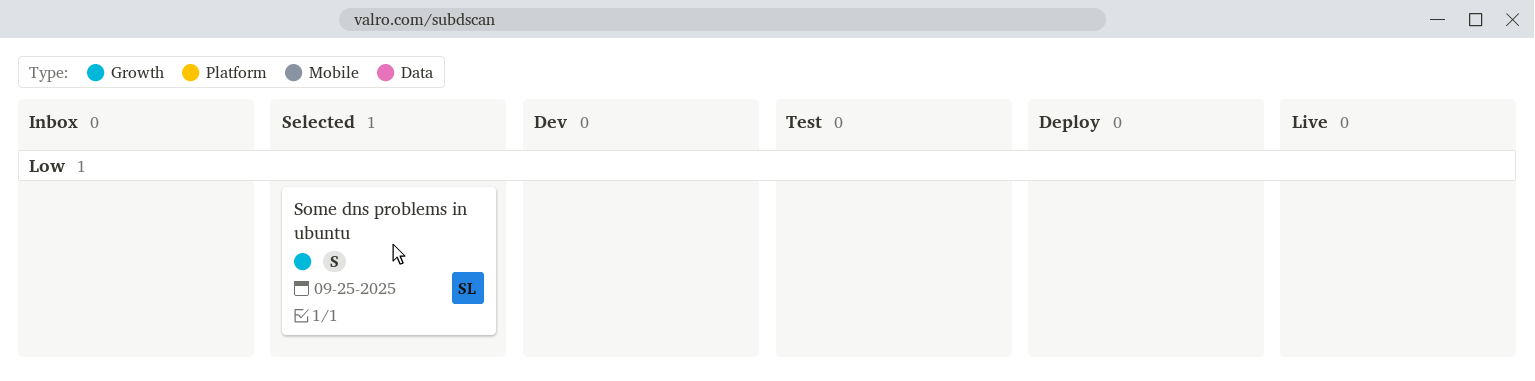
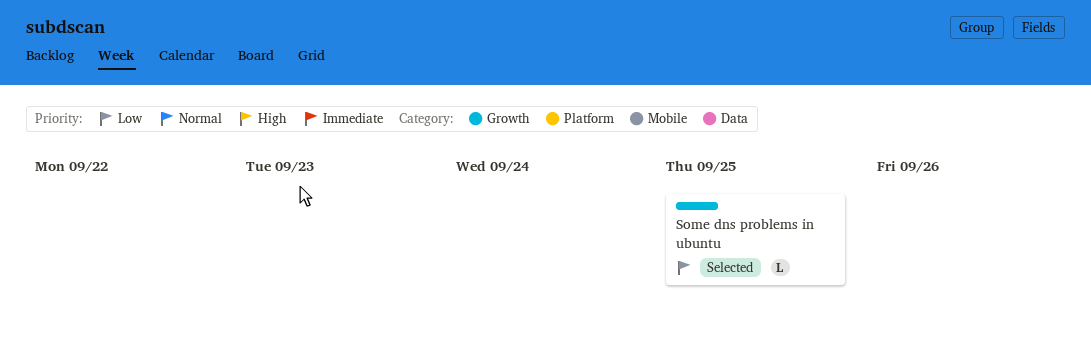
Some dns problems in ubuntu, estimate: S -> L

